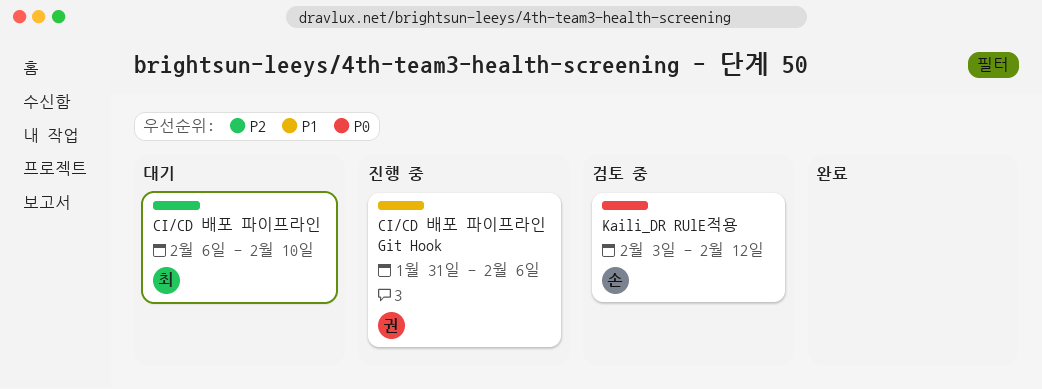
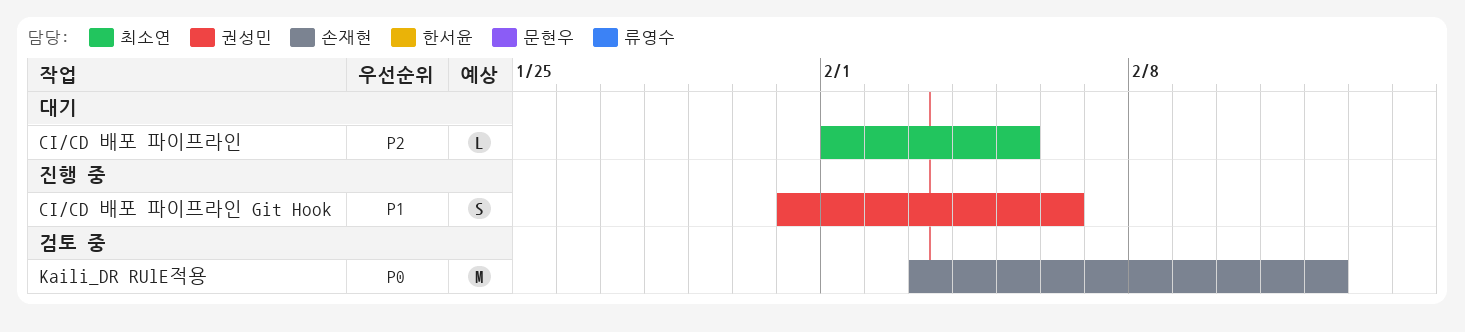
CI/CD 배포 파이프라인, start: Feb 6 -> Feb 1
CI/CD 배포 파이프라인, due: Feb 10 -> Feb 5

